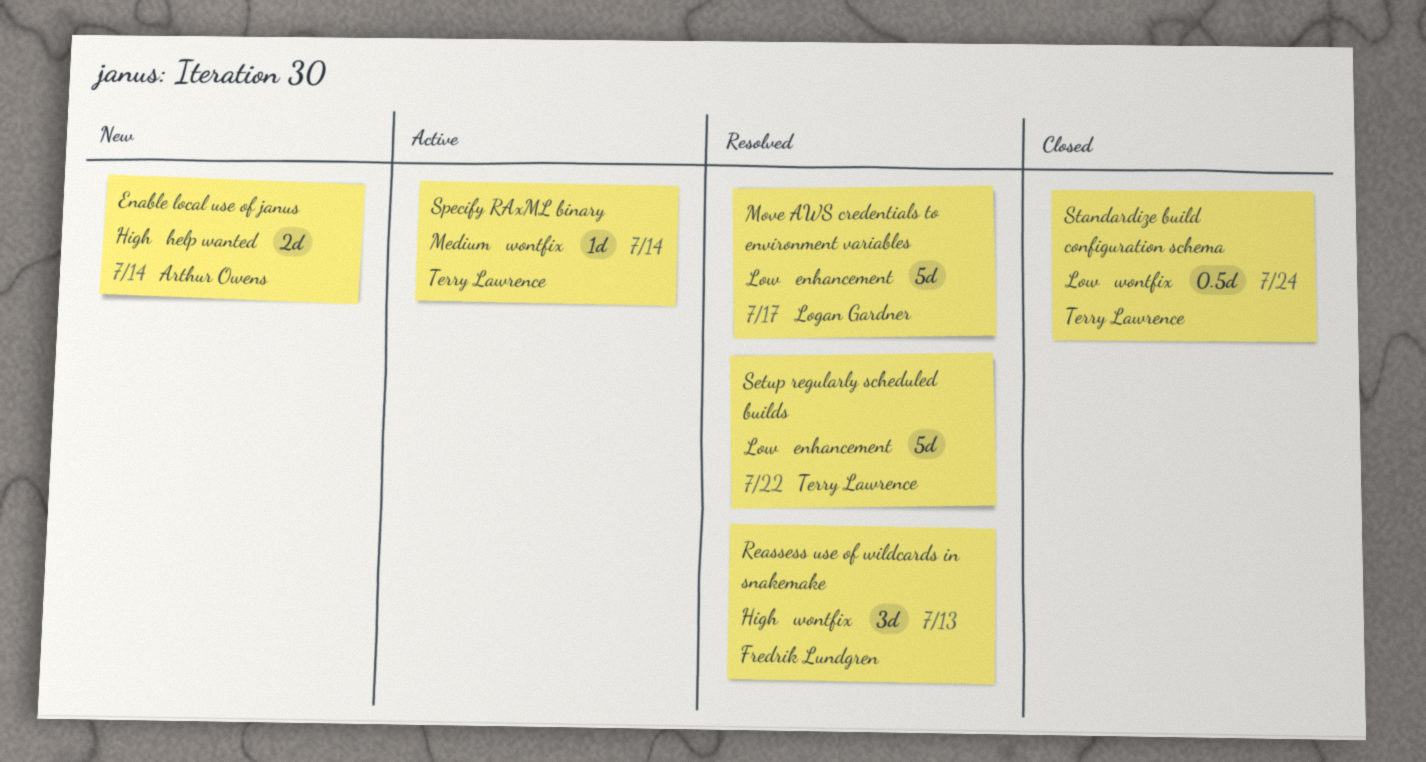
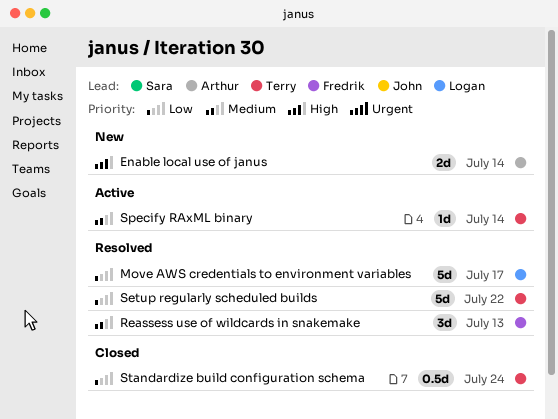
Reassess use of wildcards in snakemake, priority: High -> Medium

